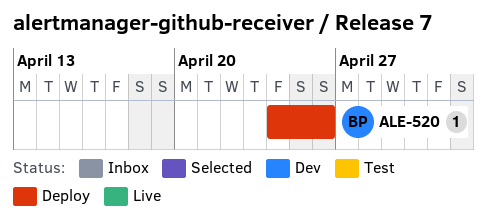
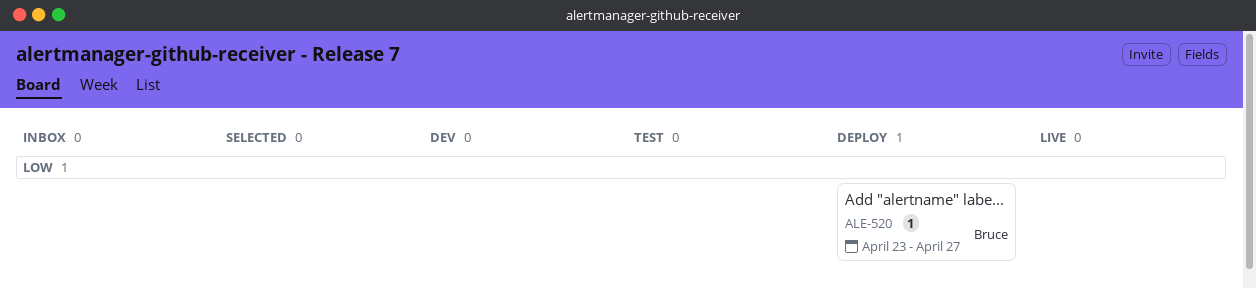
ALE-520, start: Apr 24 -> Apr 23
ALE-520, due: Apr 26 -> Apr 27

